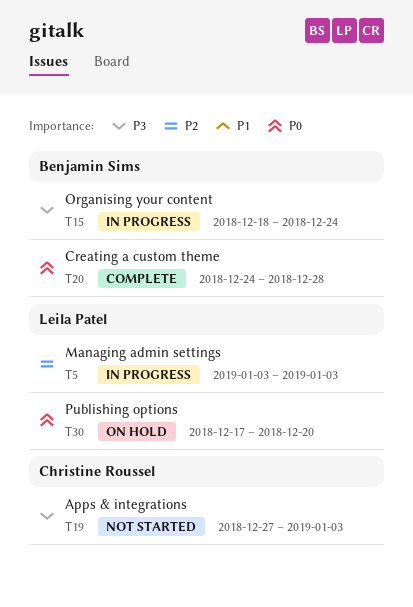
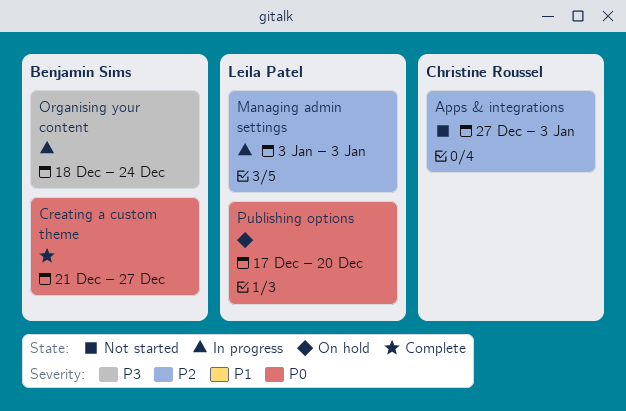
Apps & integrations, priority: P3 -> P2
Creating a custom theme, start: Dec 24 -> Dec 21
Creating a custom theme, due: Dec 28 -> Dec 27

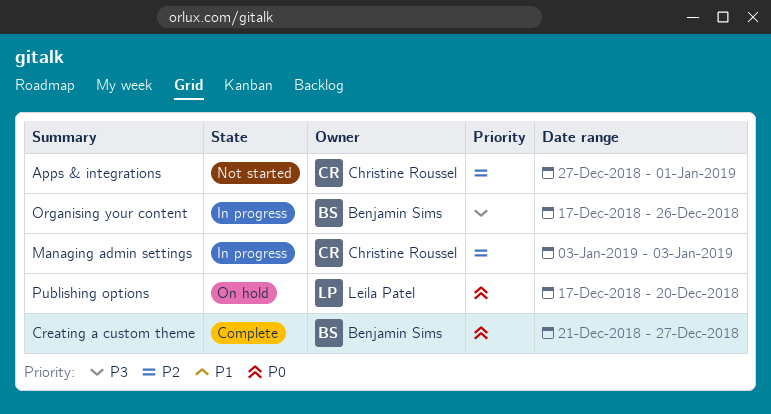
Apps & integrations, due: Jan 3 -> Jan 1
Managing admin settings, owner: Leila Patel -> Christine Roussel
Organising your content, start: Dec 18 -> Dec 17
Organising your content, due: Dec 24 -> Dec 26

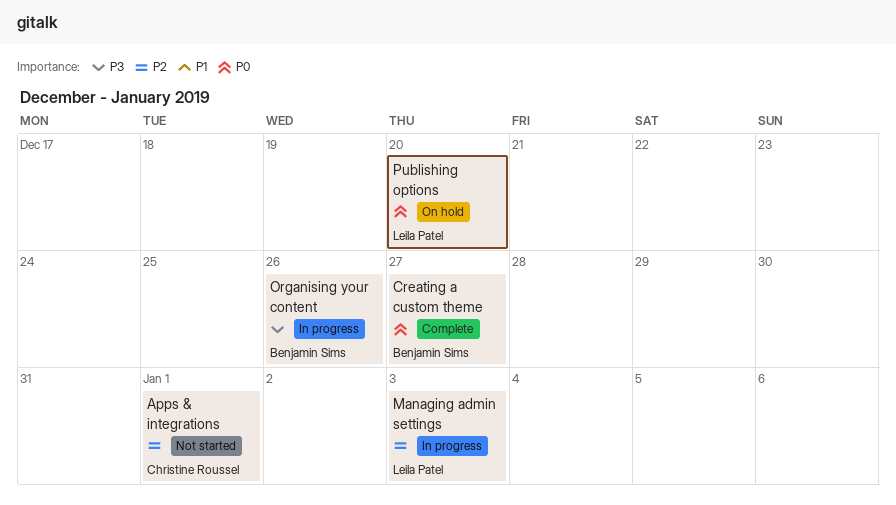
Managing admin settings, owner: Christine Roussel -> Leila Patel

